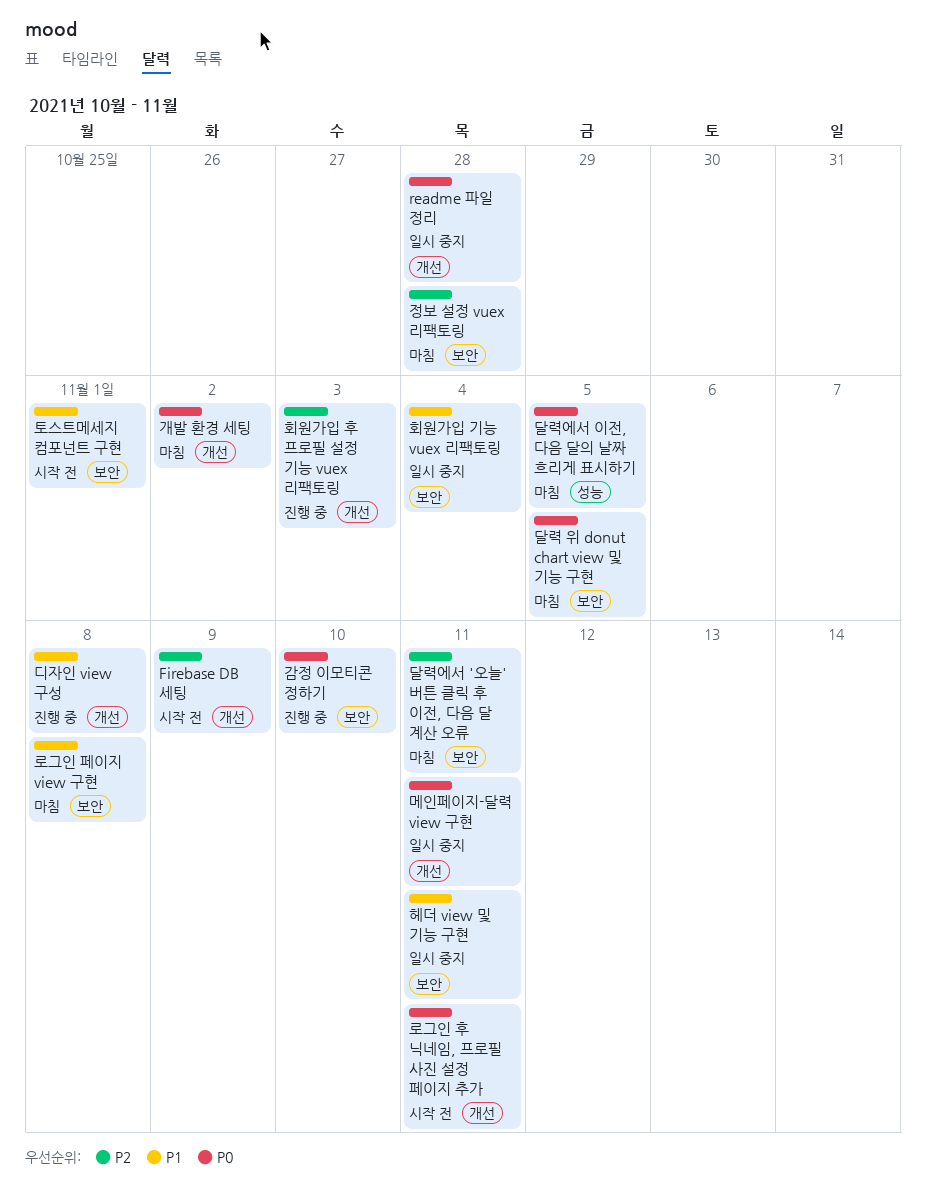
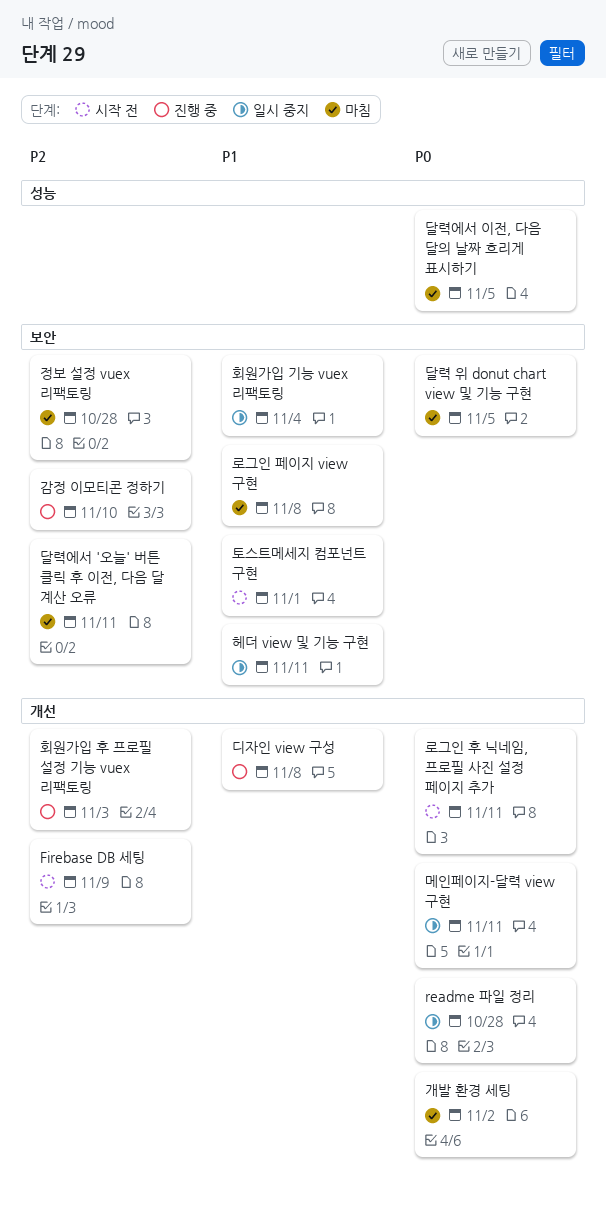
감정 이모티콘 정하기, priority: P0 -> P2

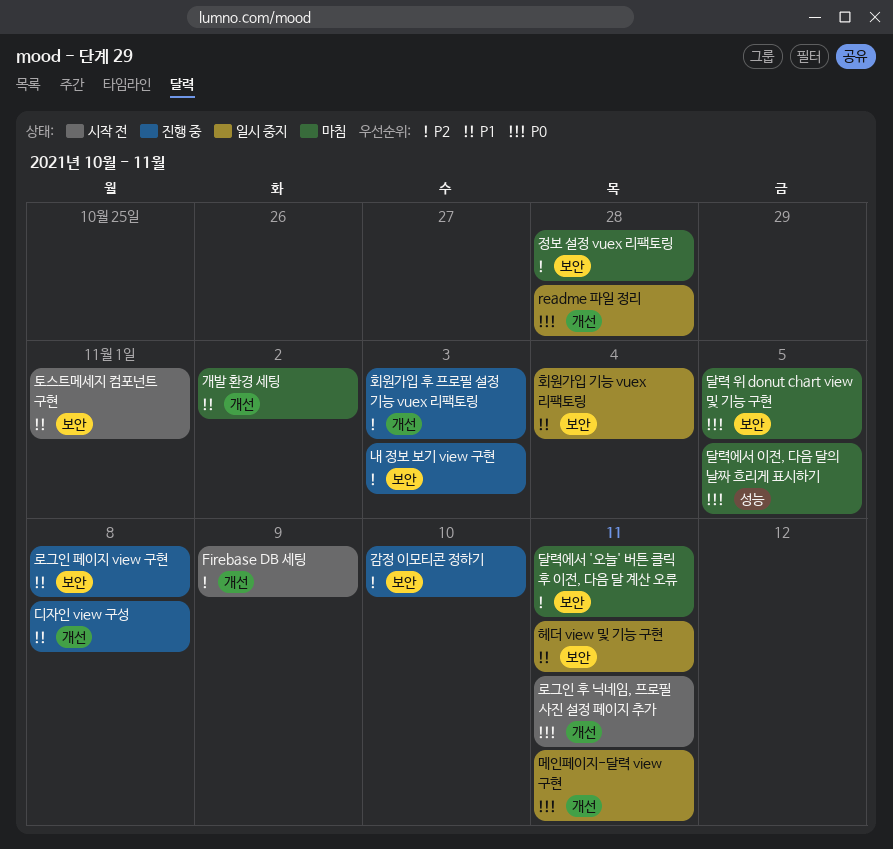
개발 환경 세팅, priority: P0 -> P1
내 정보 보기 view 구현: none -> present
로그인 페이지 view 구현, status: 마침 -> 진행 중

